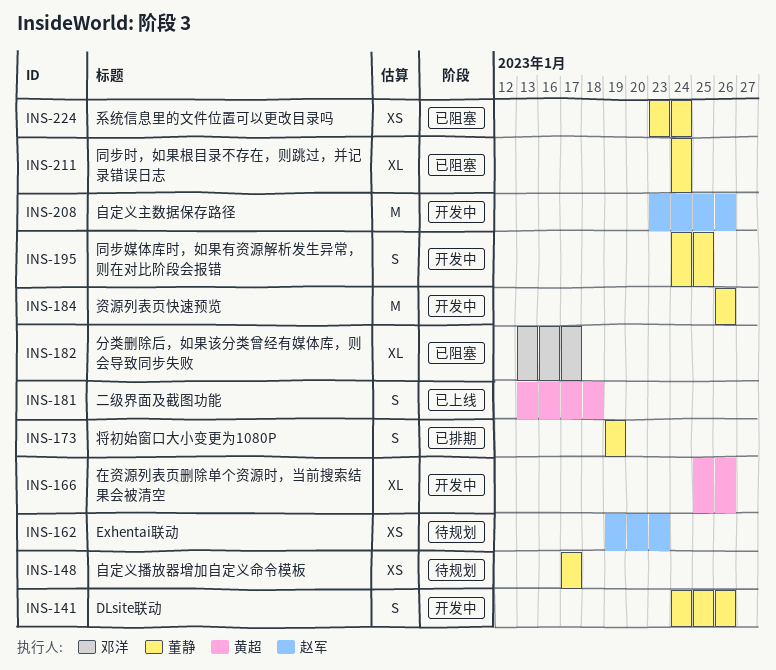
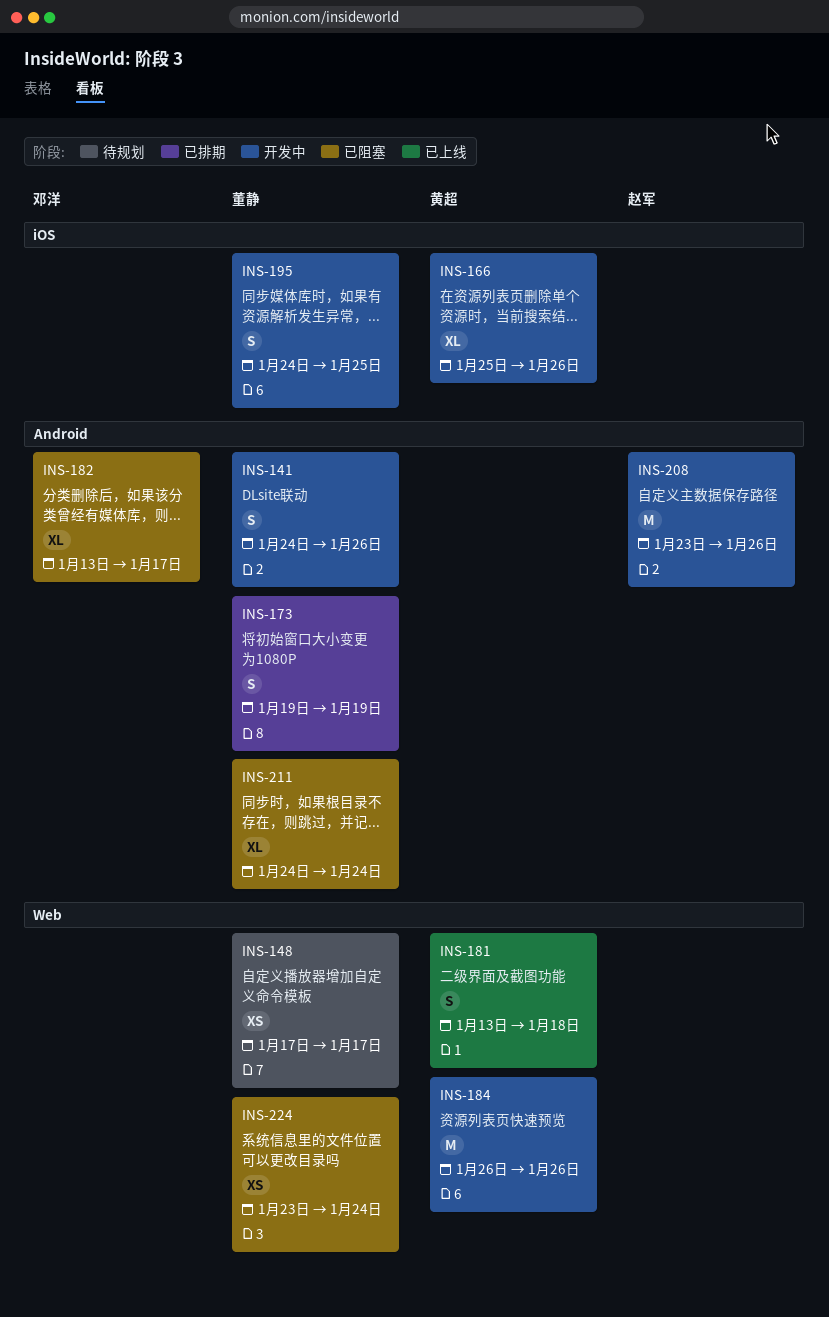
INS-162: present -> none
INS-184, owner: 董静 -> 黄超

